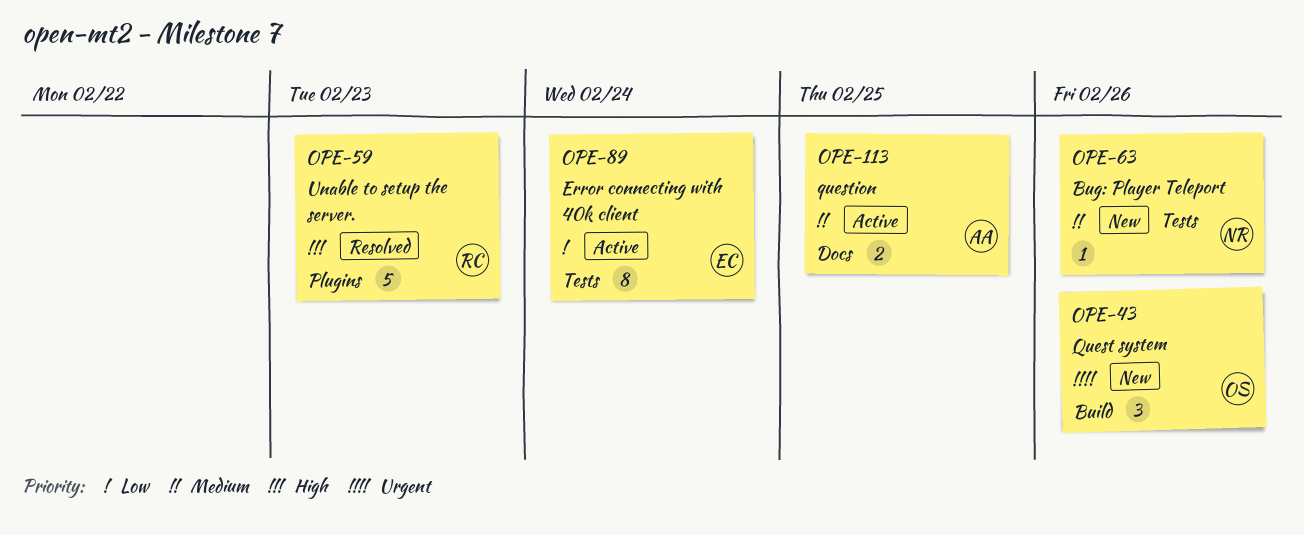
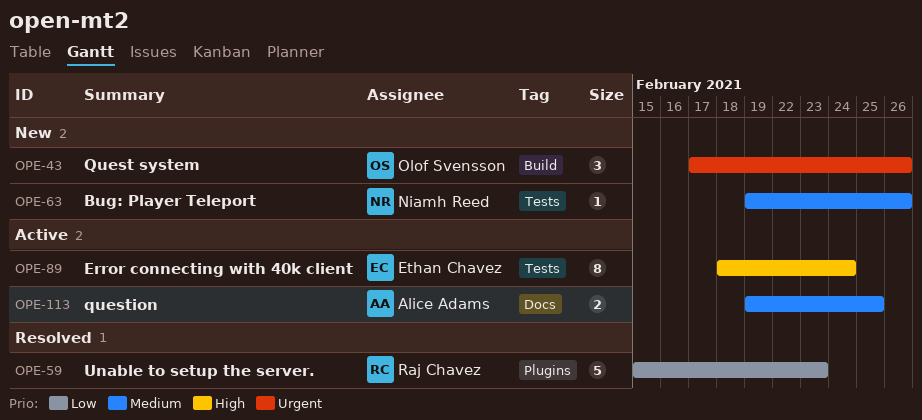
OPE-59, priority: High -> Low
OPE-89, priority: Low -> High

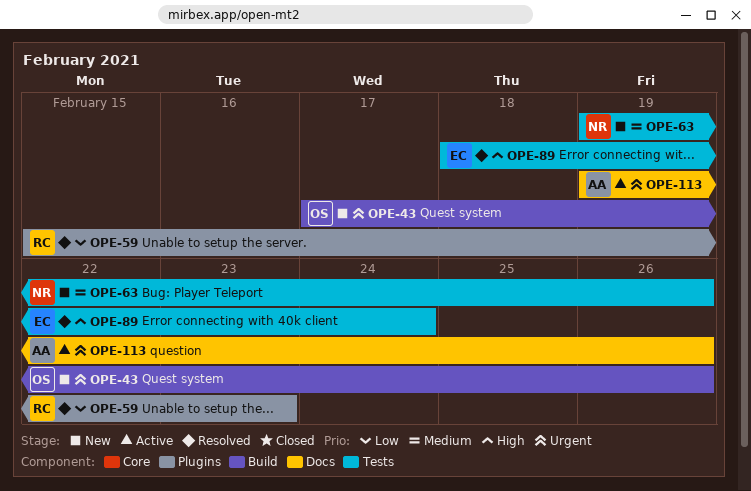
OPE-89, status: Active -> Resolved
OPE-113, priority: Medium -> Urgent
OPE-113, due: Feb 25 -> Feb 26

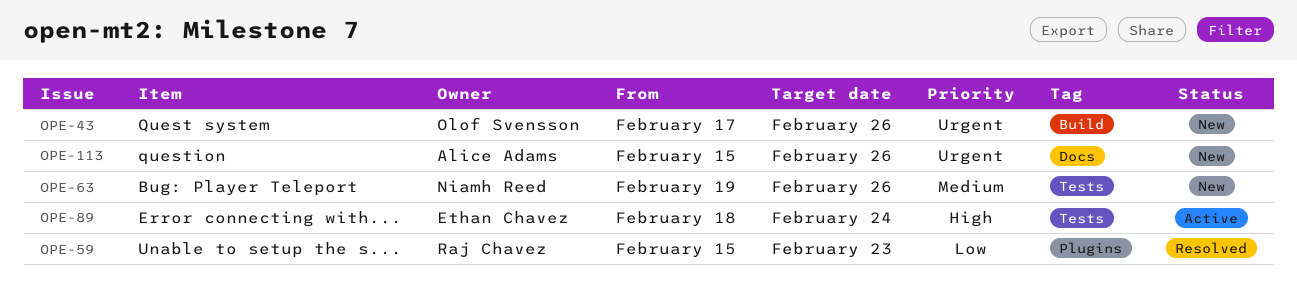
OPE-89, status: Resolved -> Active
OPE-113, status: Active -> New
OPE-113, start: Feb 19 -> Feb 15

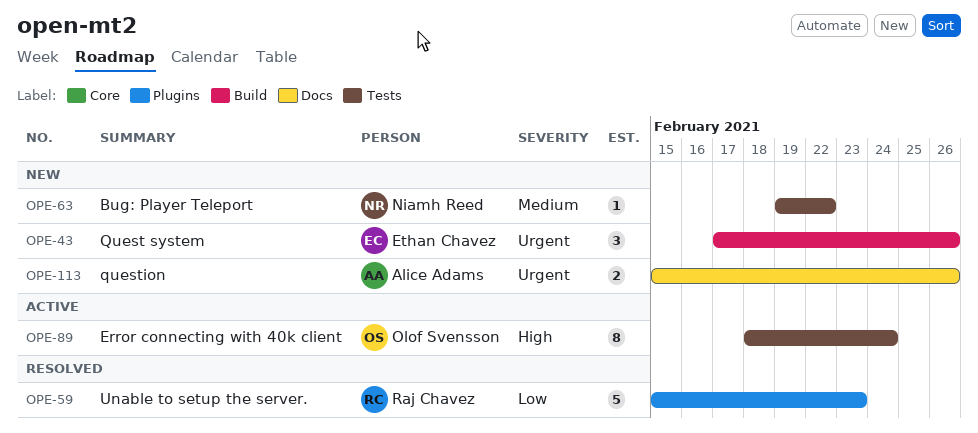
OPE-43, owner: Olof Svensson -> Ethan Chavez
OPE-63, due: Feb 26 -> Feb 22
OPE-89, owner: Ethan Chavez -> Olof Svensson

